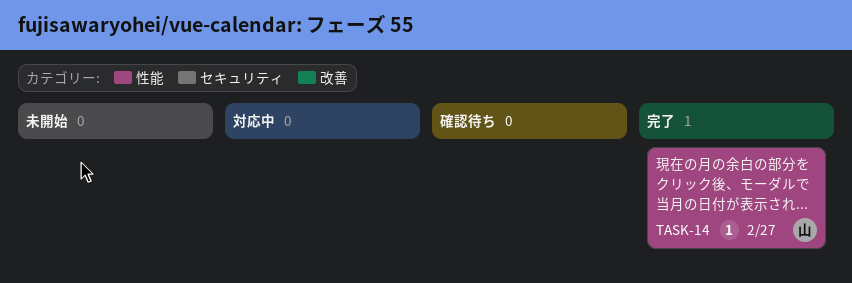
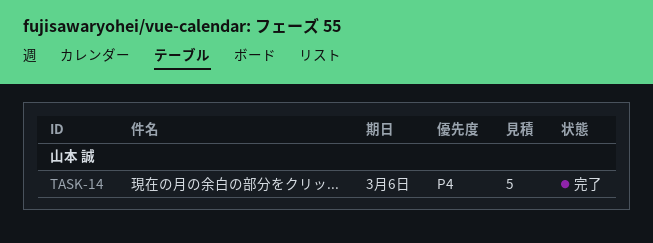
TASK-14, estimate: 1 -> 5
TASK-14, due: Feb 27 -> Mar 6

